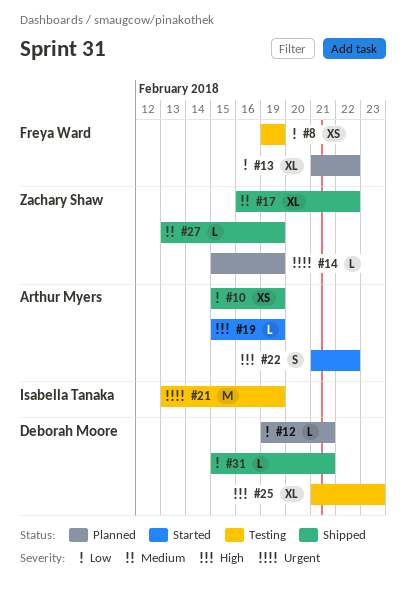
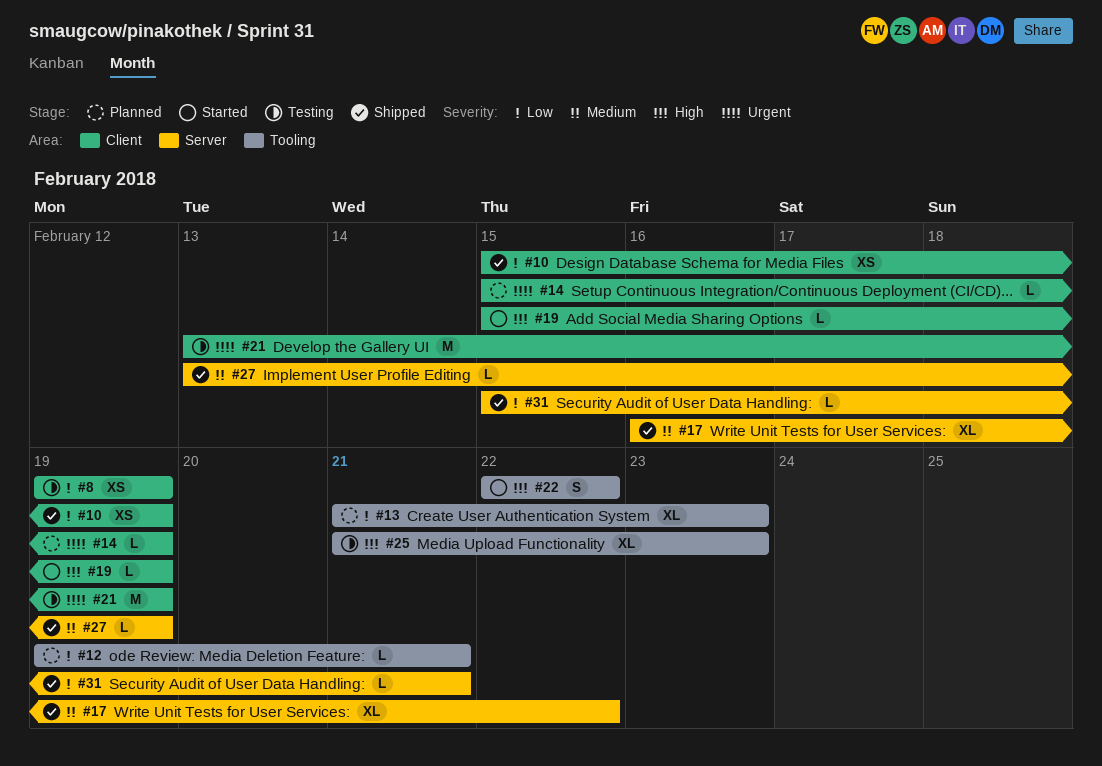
#13, due: Feb 22 -> Feb 23
#22, start: Feb 21 -> Feb 22

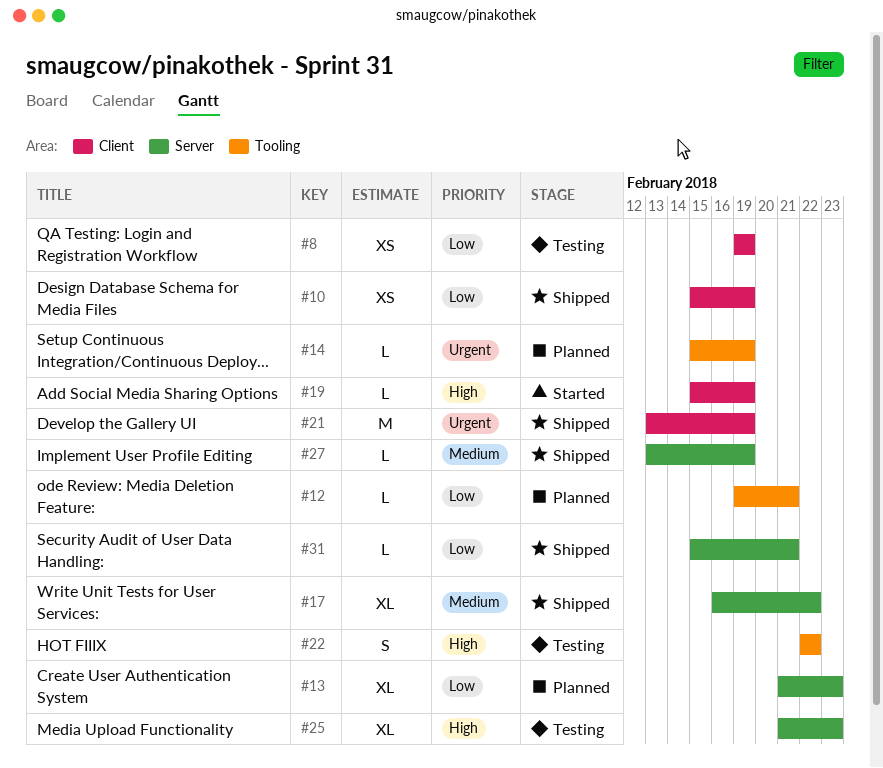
#13, label: Tooling -> Server
#14, label: Client -> Tooling
#21, status: Testing -> Shipped
#22, status: Started -> Testing
#25, label: Tooling -> Server

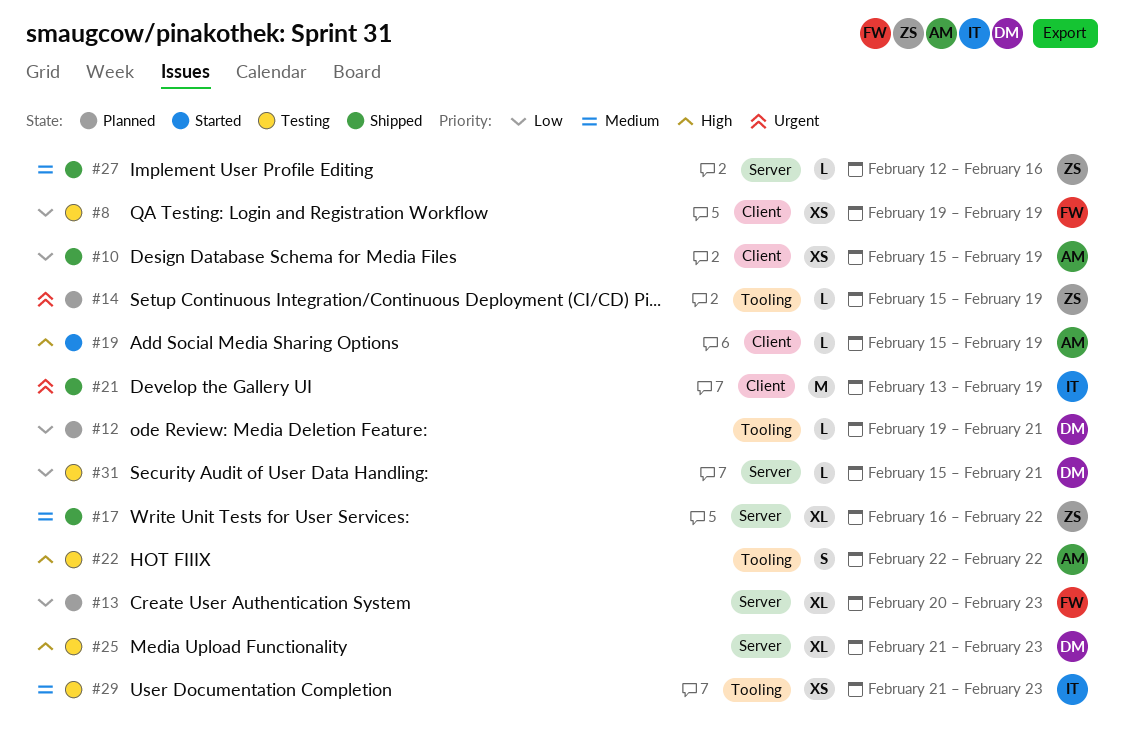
#13, start: Feb 21 -> Feb 20
#27, start: Feb 13 -> Feb 12
#27, due: Feb 19 -> Feb 16
#29: none -> present
#31, status: Shipped -> Testing

